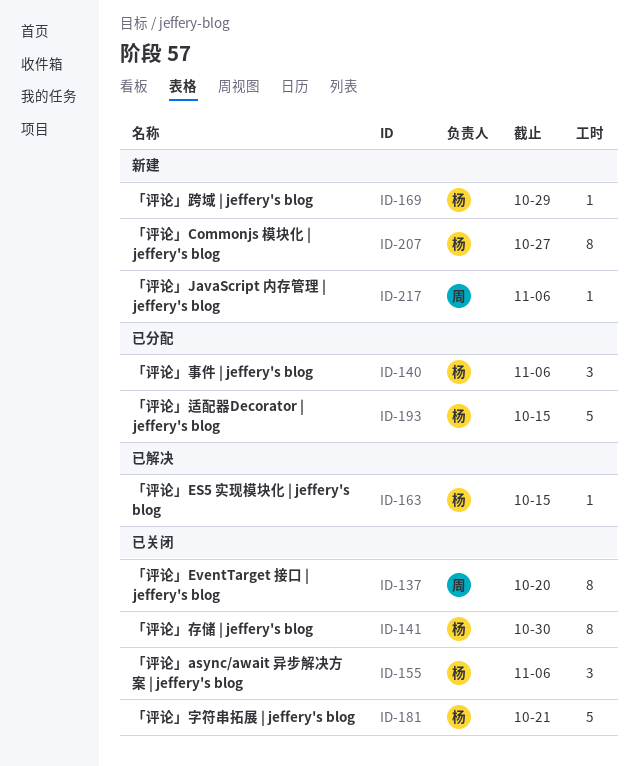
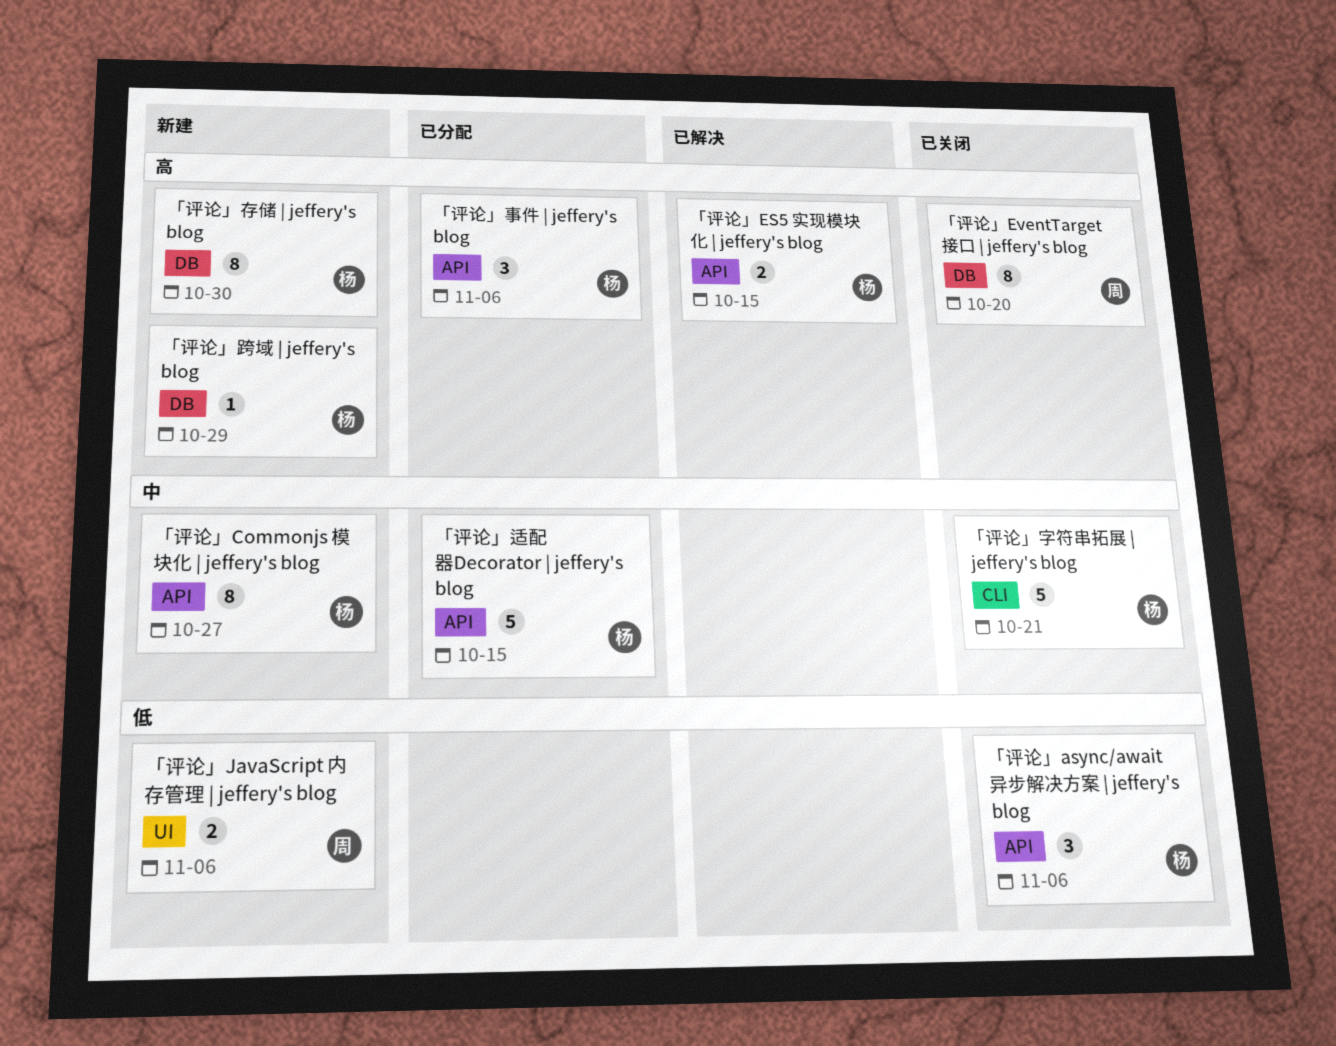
「评论」ES5 实现模块化 | jeffery's blog, estimate: 1 -> 2
「评论」JavaScript 内存管理 | jeffery's blog, estimate: 1 -> 2
「评论」存储 | jeffery's blog, status: 已关闭 -> 新建

